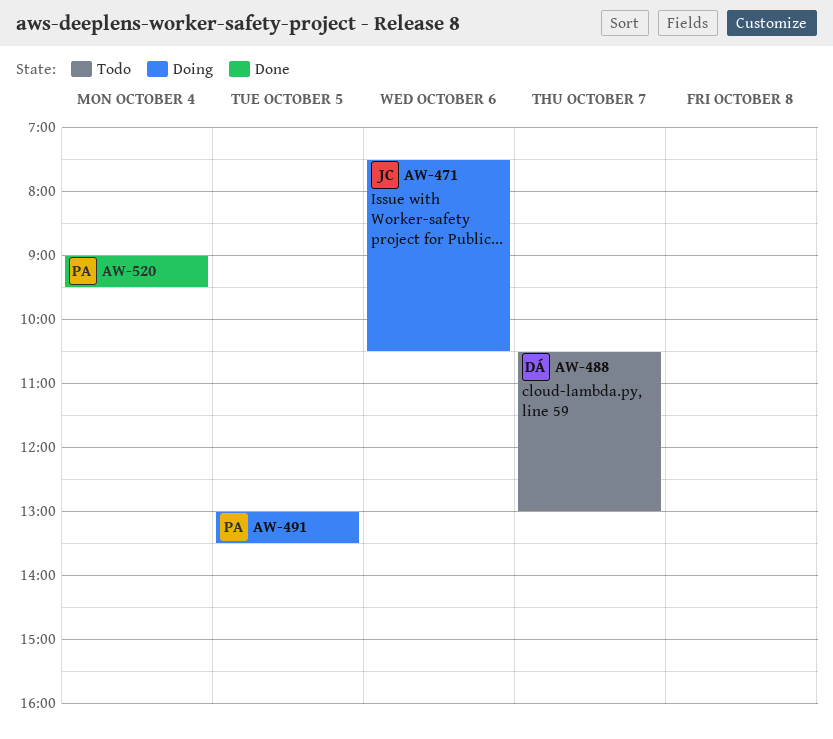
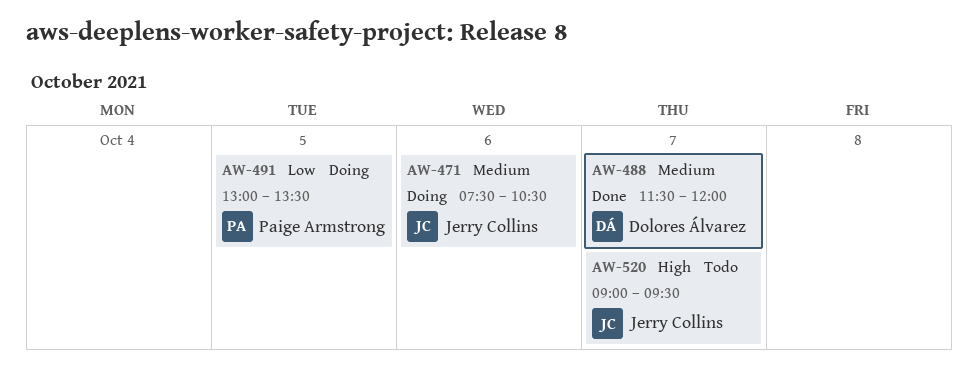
AW-488, status: Todo -> Done
AW-488, begins: 10:30 -> 11:30
AW-488, ends: 13:00 -> 12:00
AW-520, status: Done -> Todo
AW-520, owner: Paige Armstrong -> Jerry Collins
AW-520, day: Oct 4 -> Oct 7

